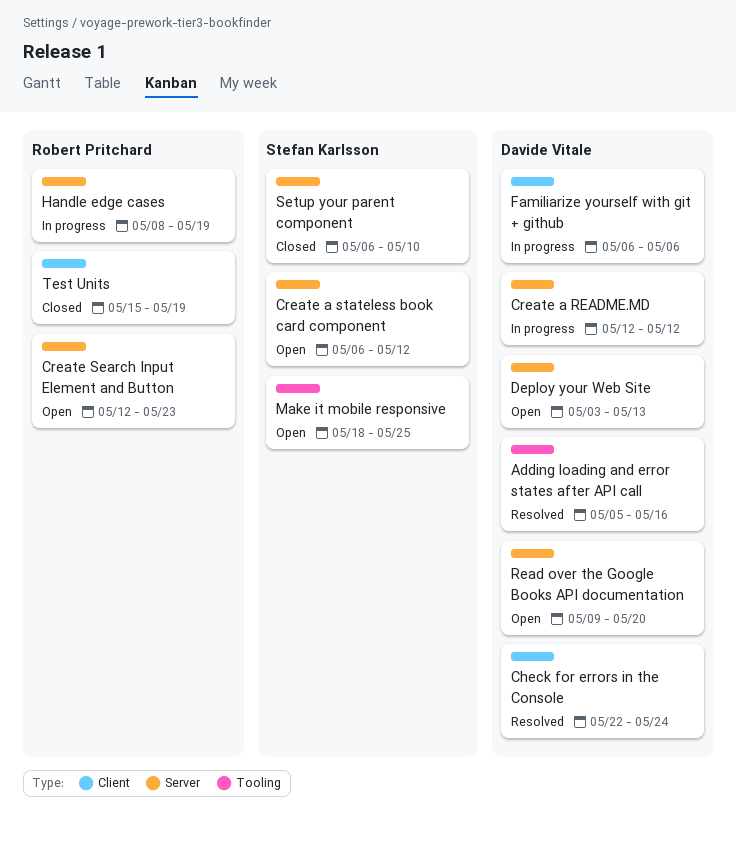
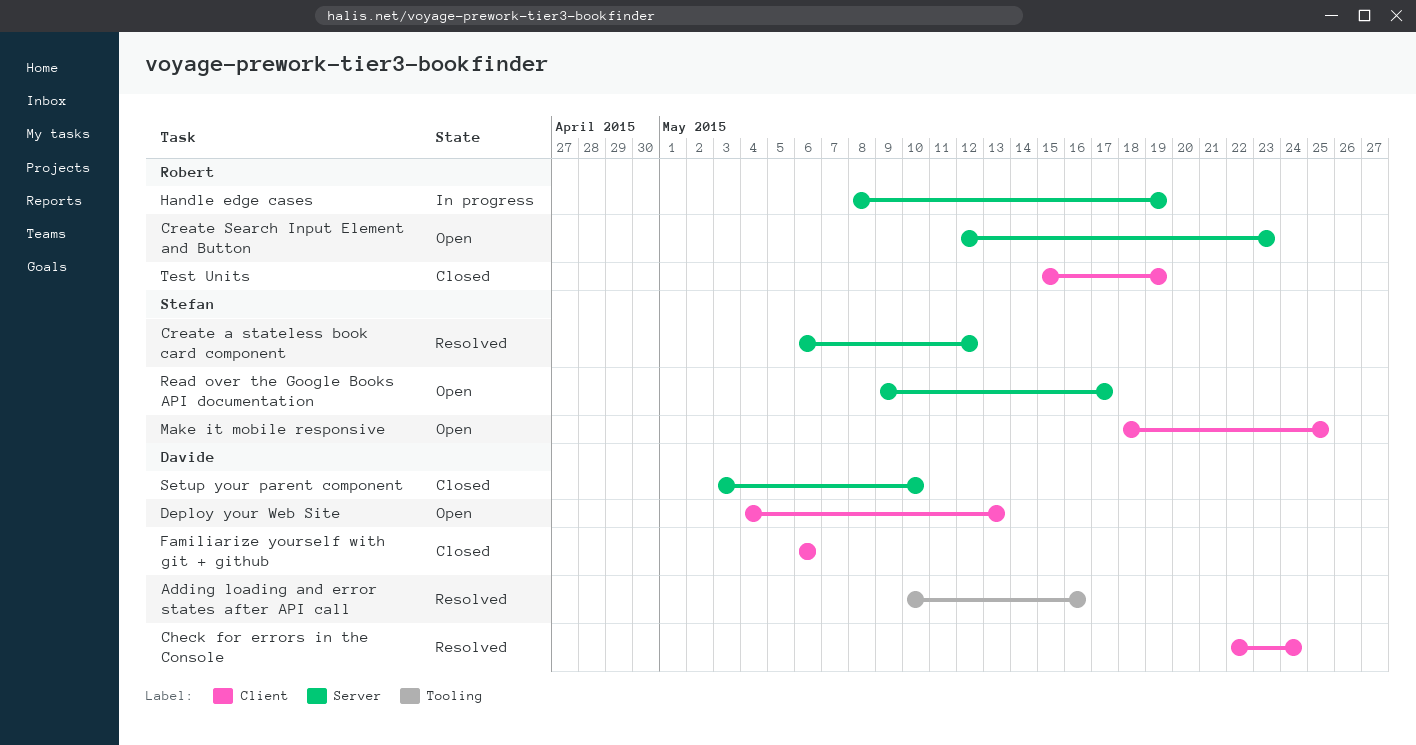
Adding loading and error states after API call, start: May 5 -> May 10
Create a README.MD: present -> none
Create a stateless book card component, status: Open -> Resolved
Deploy your Web Site, label: Server -> Client
Deploy your Web Site, start: May 3 -> May 4
Familiarize yourself with git + github, status: In progress -> Closed
Make it mobile responsive, label: Tooling -> Client
Read over the Google Books API documentation, owner: Davide Vitale -> Stefan Karlsson
Read over the Google Books API documentation, due: May 20 -> May 17
Setup your parent component, owner: Stefan Karlsson -> Davide Vitale
Setup your parent component, start: May 6 -> May 3

